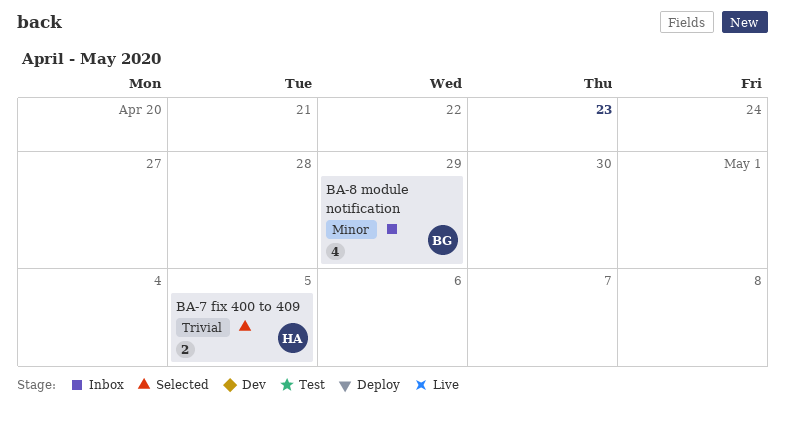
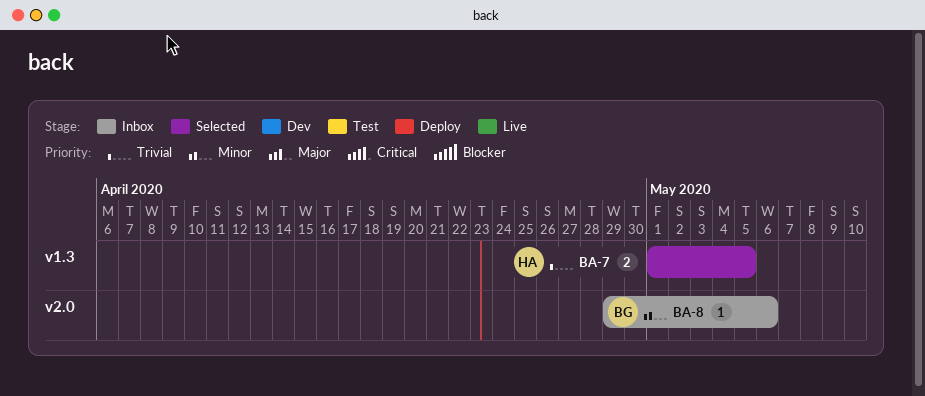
BA-8, estimate: 4 -> 1
BA-8, due: Apr 29 -> May 6

